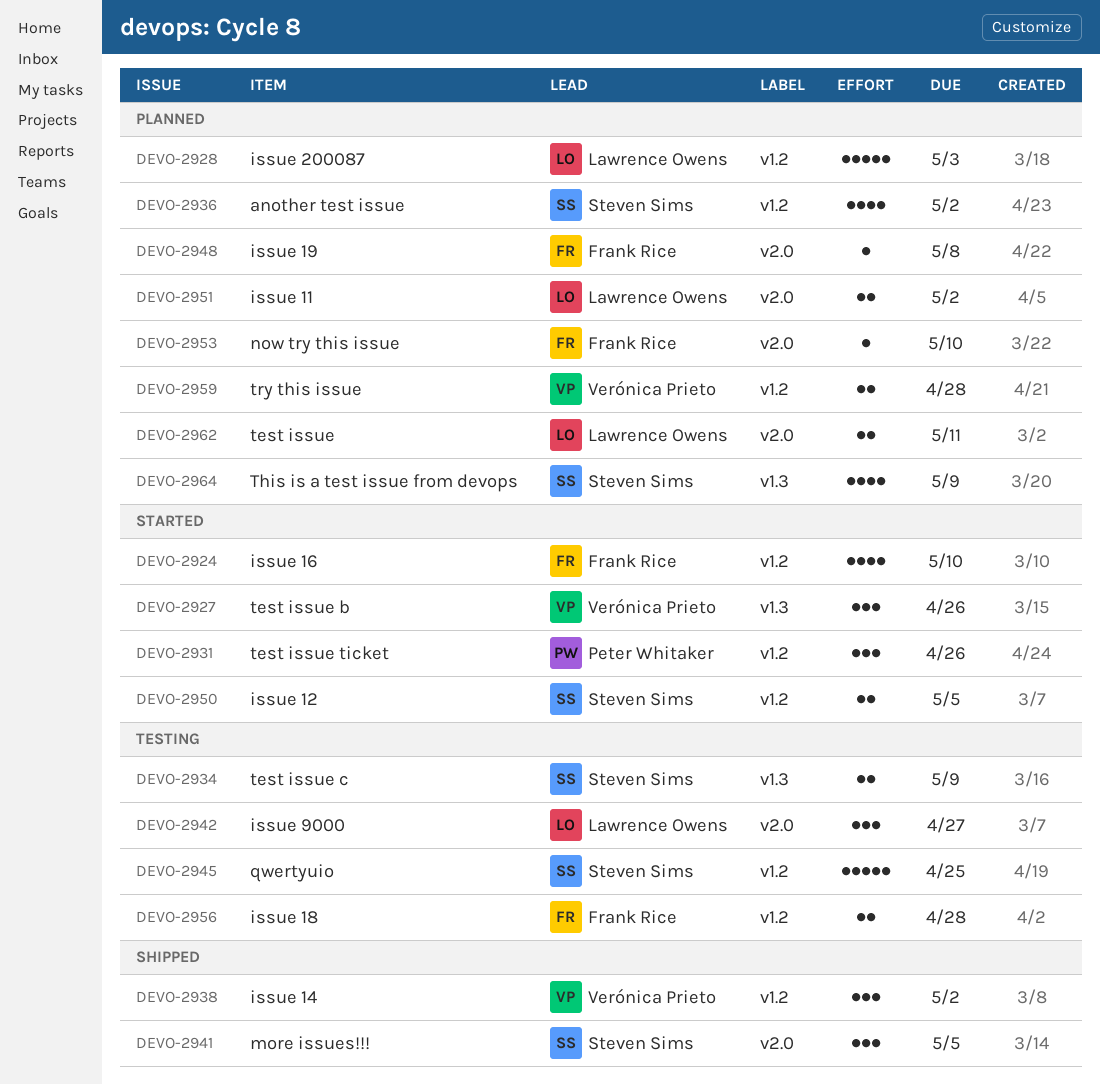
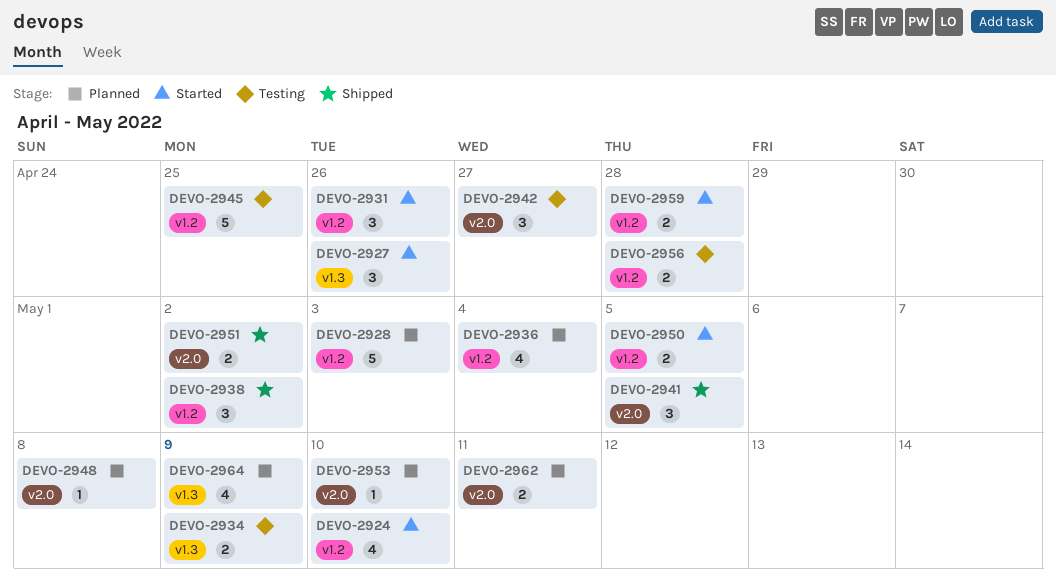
DEVO-2936, due: May 2 -> May 4
DEVO-2951, status: Planned -> Shipped
DEVO-2959, status: Planned -> Started

